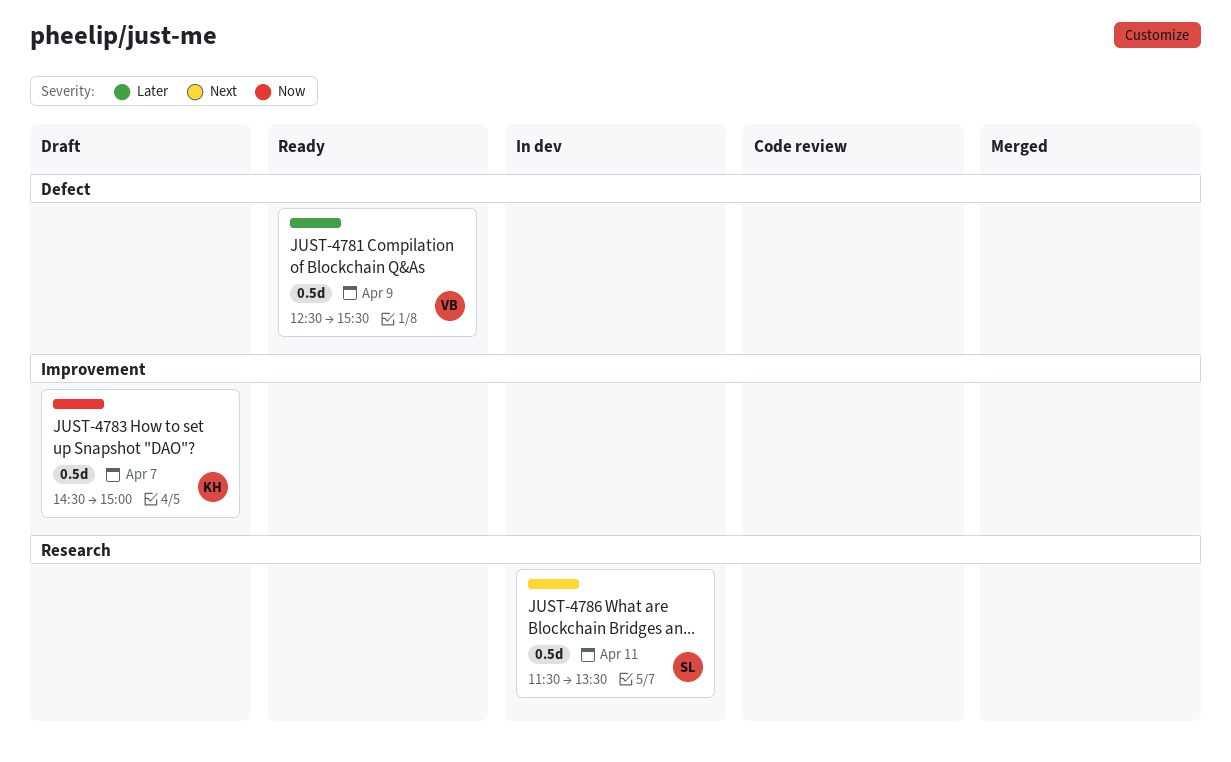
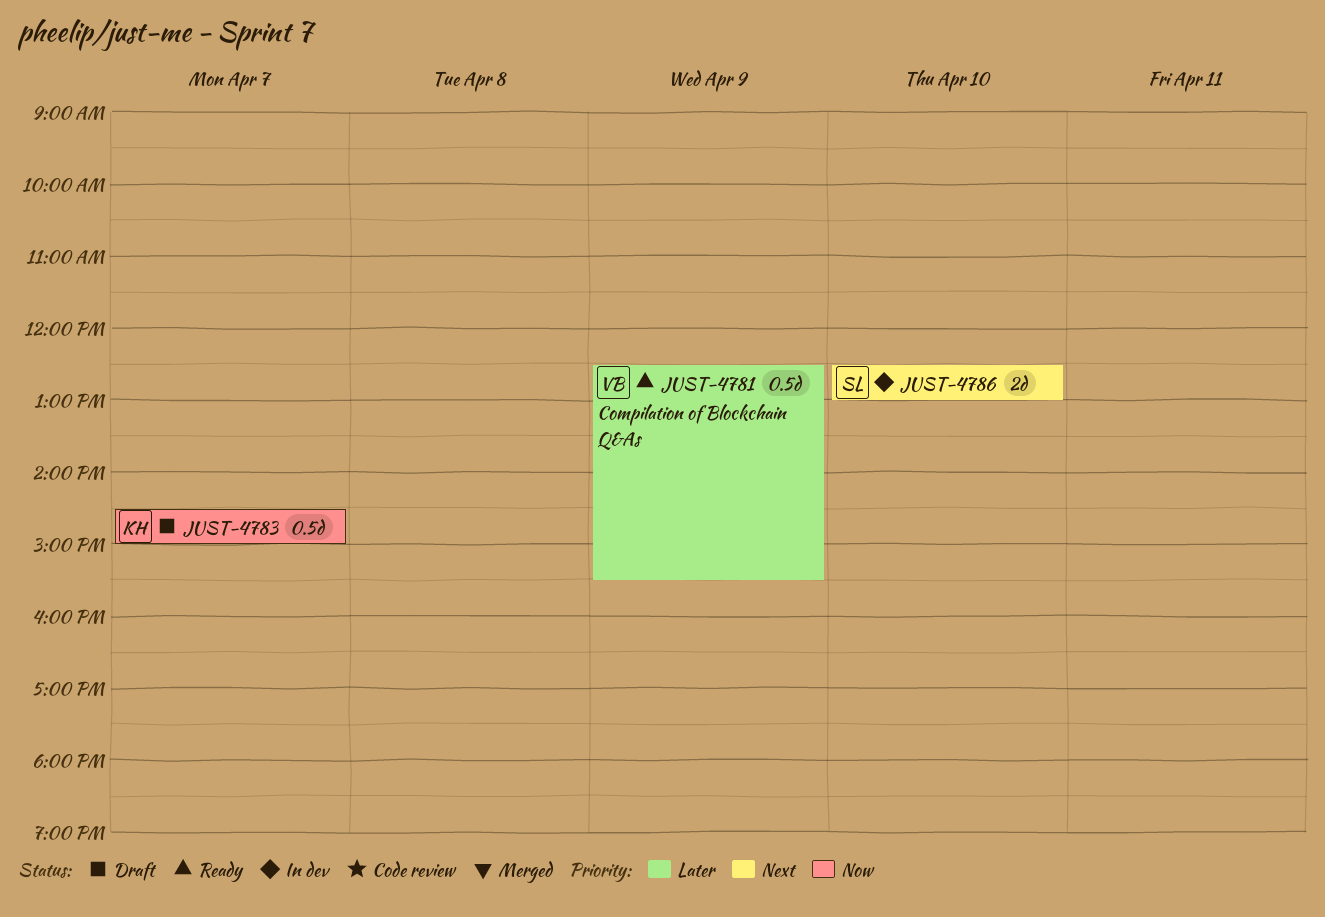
JUST-4786, estimate: 0.5d -> 2d
JUST-4786, day: Apr 11 -> Apr 10
JUST-4786, begins: 11:30 -> 12:30
JUST-4786, ends: 13:30 -> 13:00

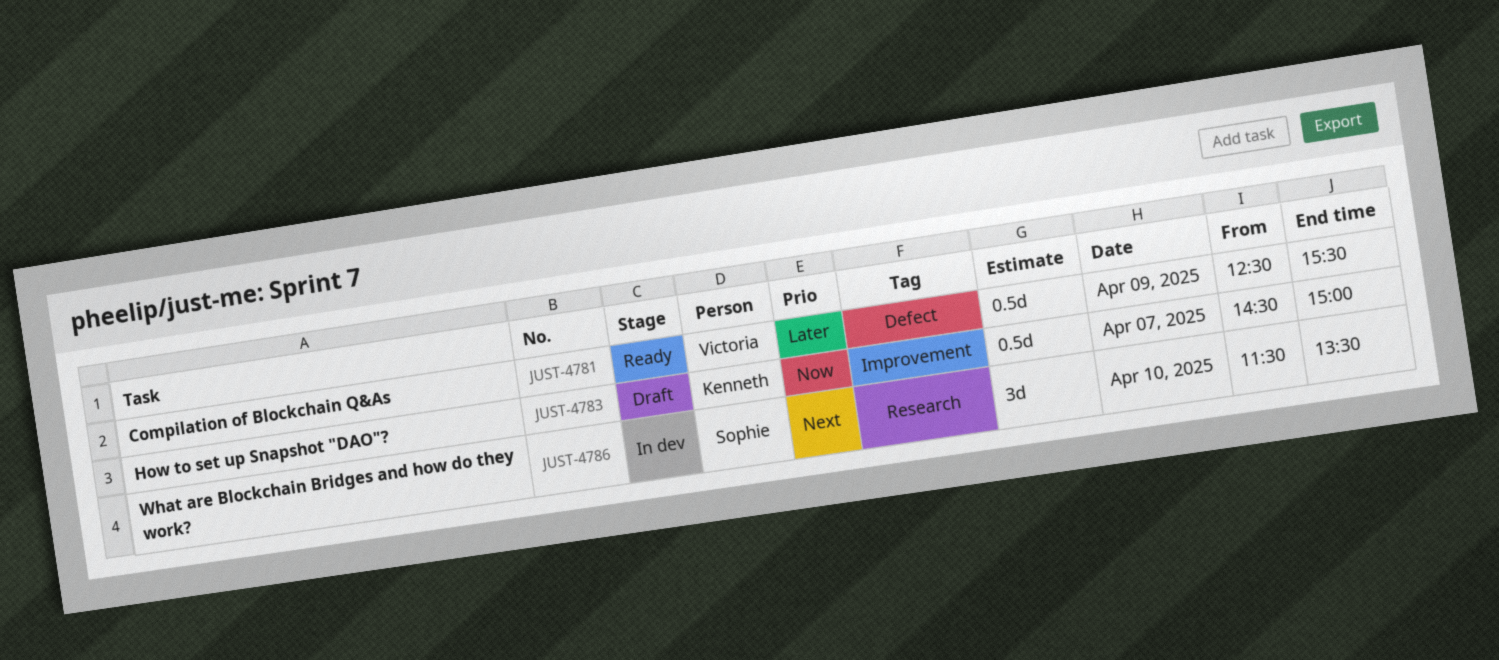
JUST-4786, estimate: 2d -> 3d
JUST-4786, begins: 12:30 -> 11:30
JUST-4786, ends: 13:00 -> 13:30

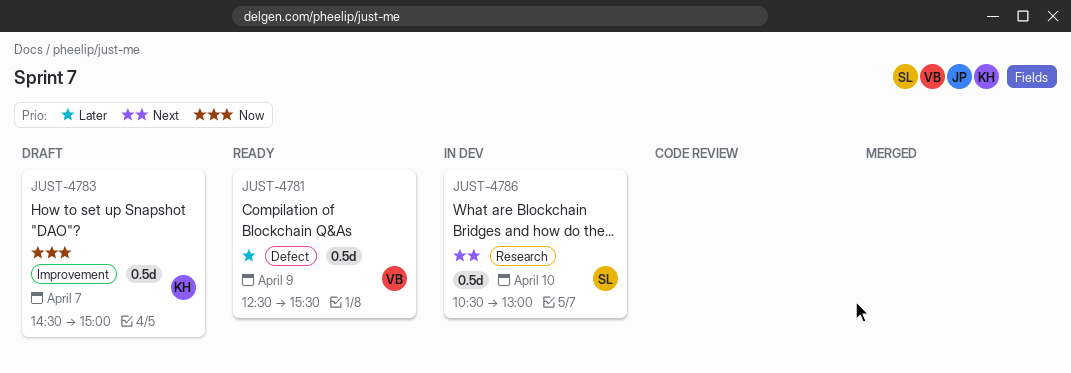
JUST-4786, estimate: 3d -> 0.5d
JUST-4786, begins: 11:30 -> 10:30
JUST-4786, ends: 13:30 -> 13:00

